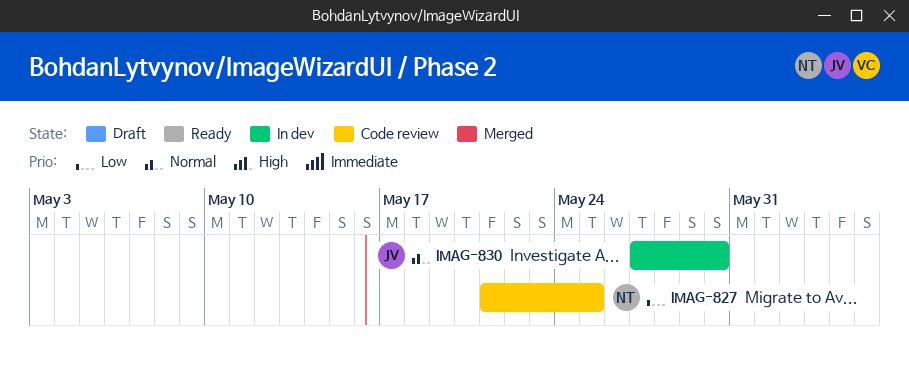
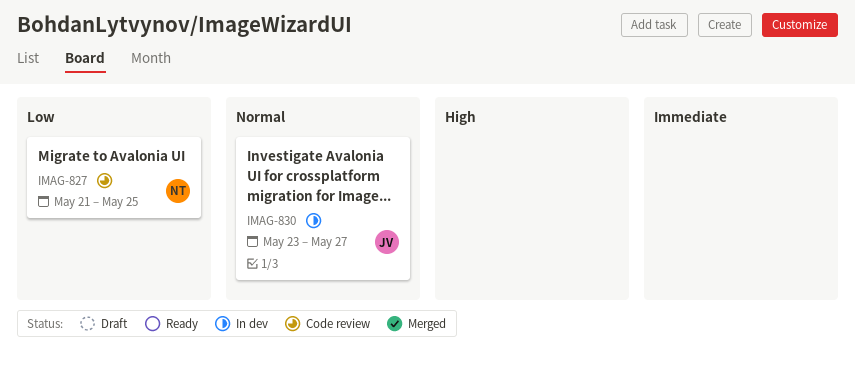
IMAG-830, start: May 27 -> May 23
IMAG-830, due: May 30 -> May 27

